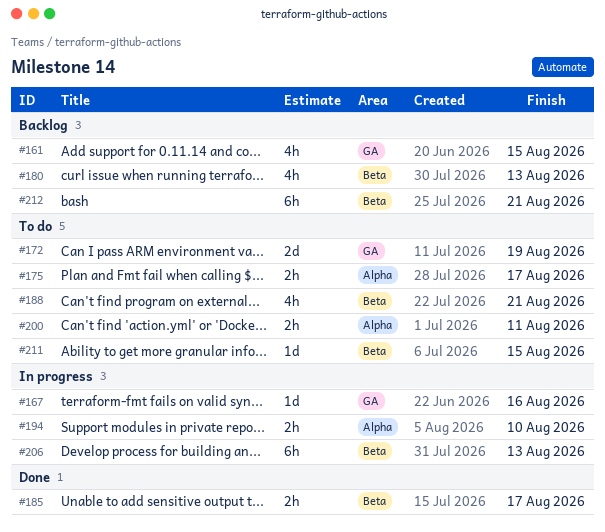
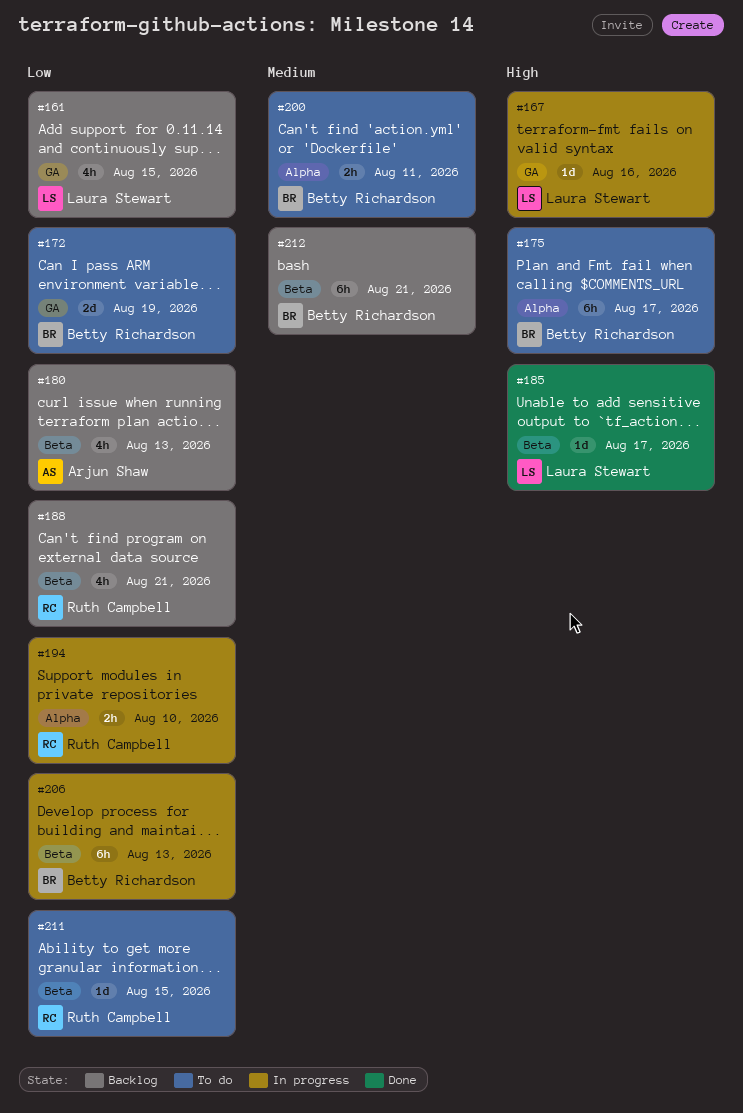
#175, estimate: 2h -> 6h
#185, estimate: 2h -> 1d
#188, status: To do -> Backlog

